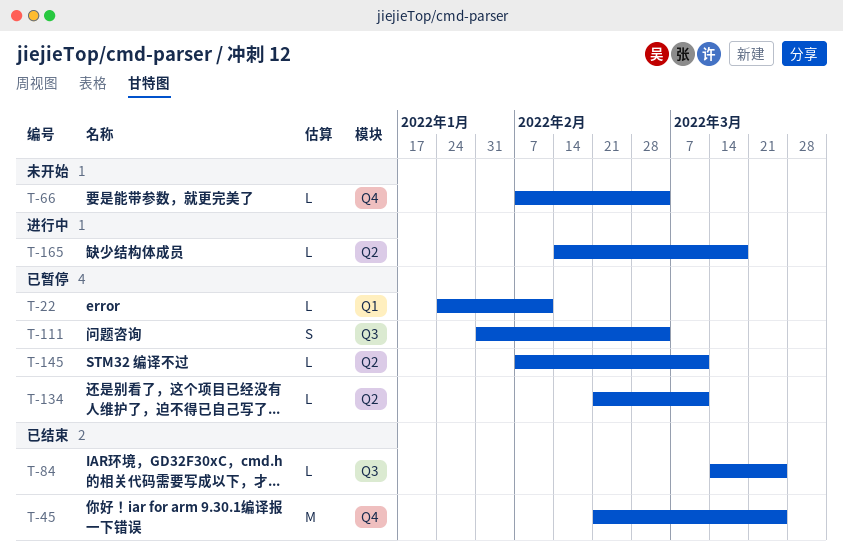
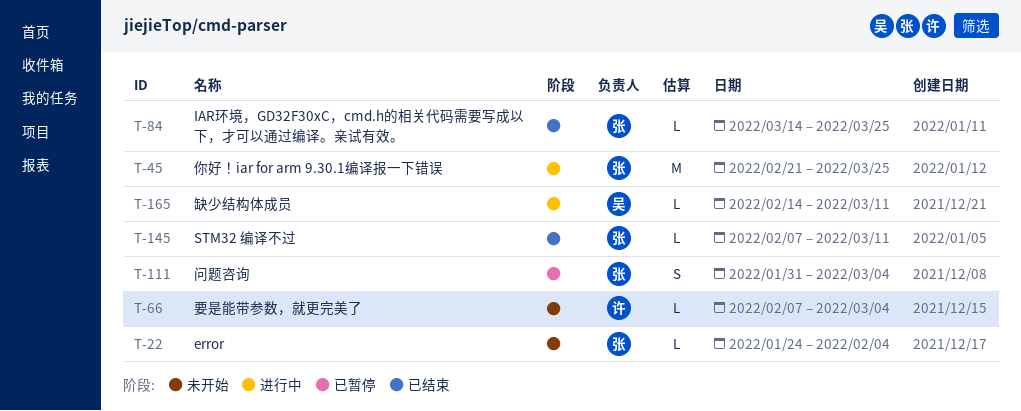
T-22, status: 已暂停 -> 未开始
T-22, due: Feb 11 -> Feb 4
T-45, status: 已结束 -> 进行中
T-134: present -> none
T-145, status: 已暂停 -> 已结束
T-165, due: Mar 18 -> Mar 11

